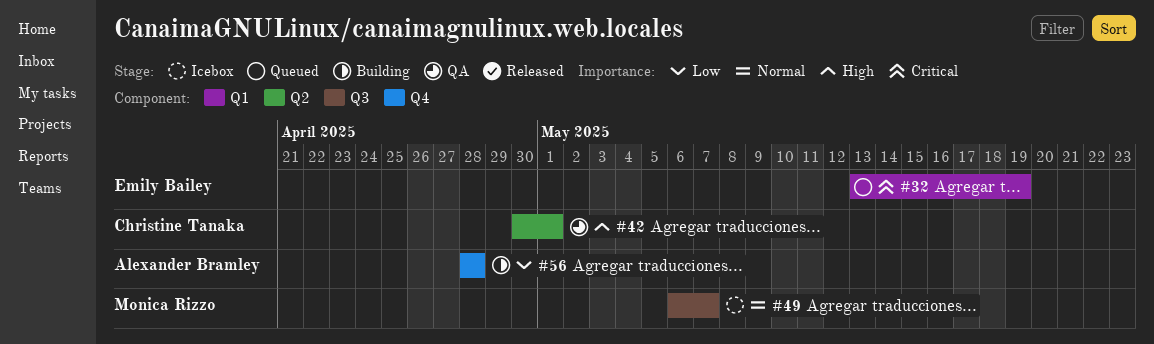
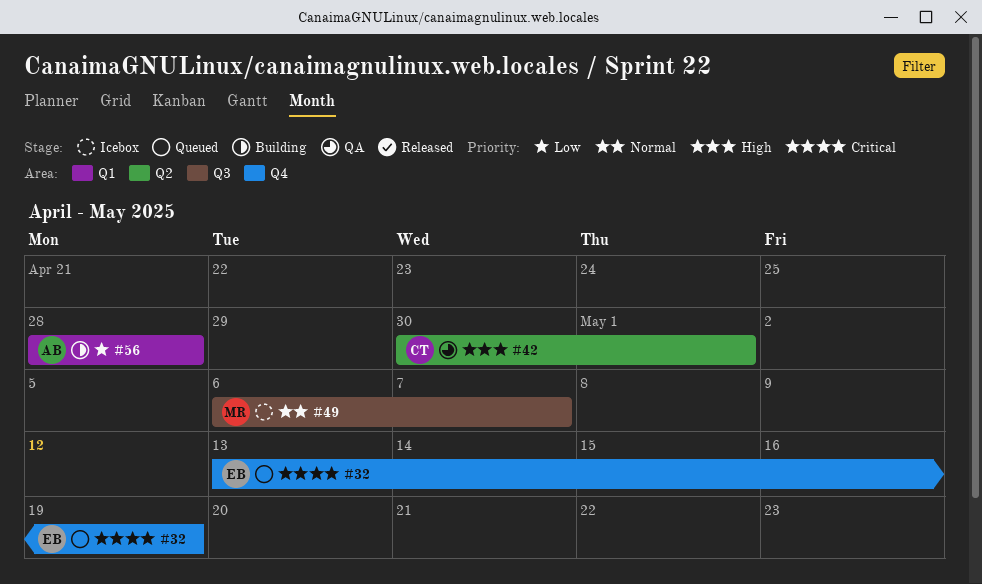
#32, label: Q1 -> Q4
#56, label: Q4 -> Q1

